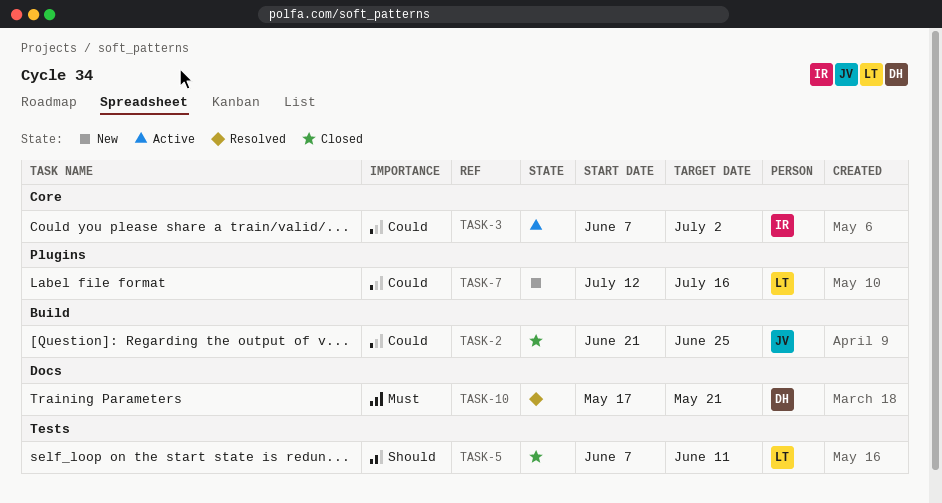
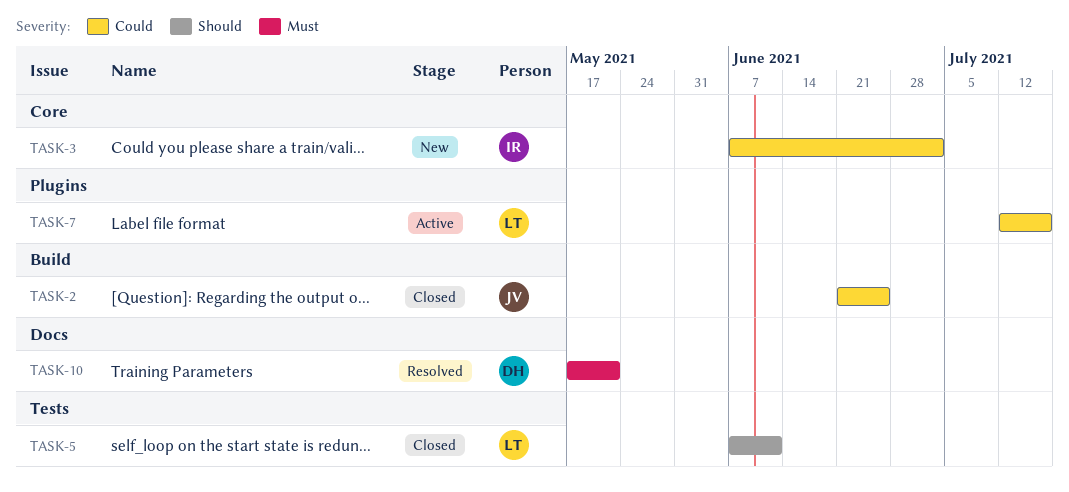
TASK-3, status: Active -> New
TASK-7, status: New -> Active

